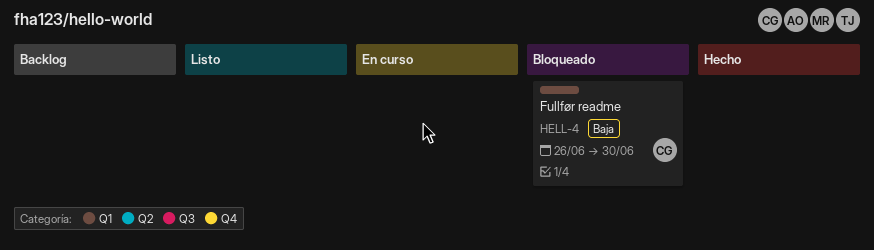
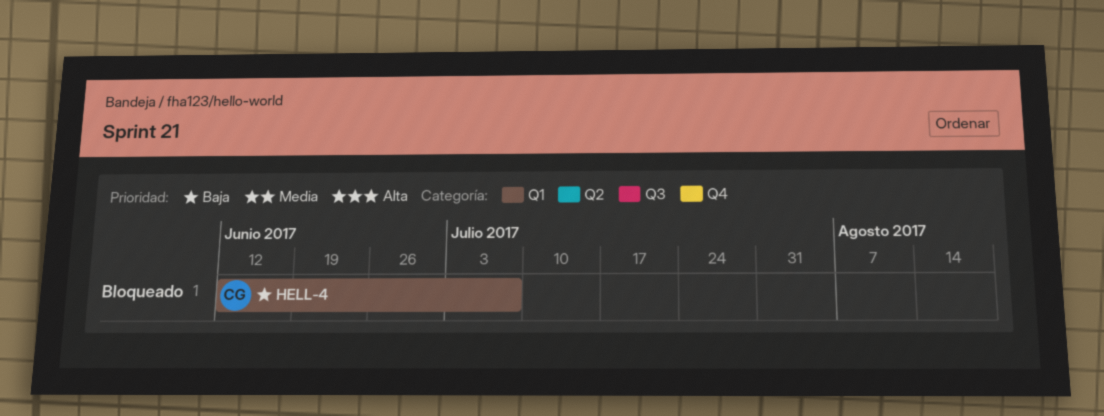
HELL-4, start: Jun 26 -> Jun 12
HELL-4, due: Jun 30 -> Jul 7

